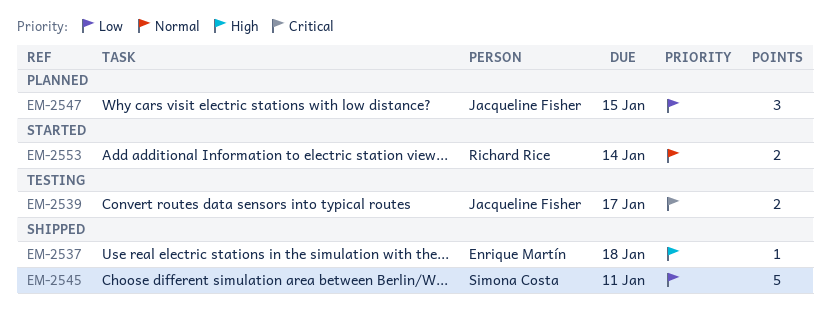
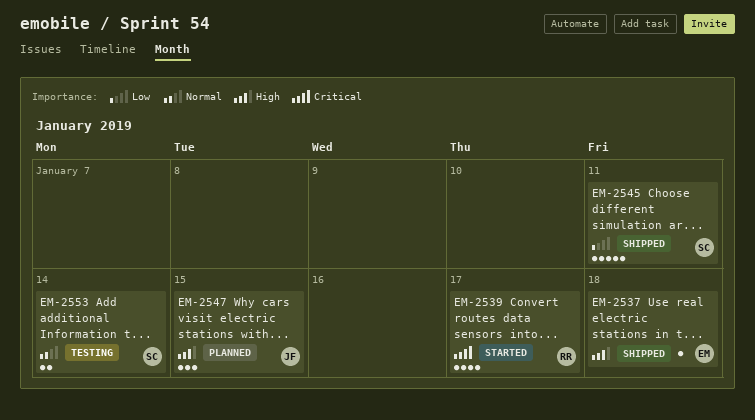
EM-2539, status: Testing -> Started
EM-2539, owner: Jacqueline Fisher -> Richard Rice
EM-2539, estimate: 2 -> 4
EM-2547, priority: Low -> High
EM-2553, status: Started -> Testing
EM-2553, owner: Richard Rice -> Simona Costa

